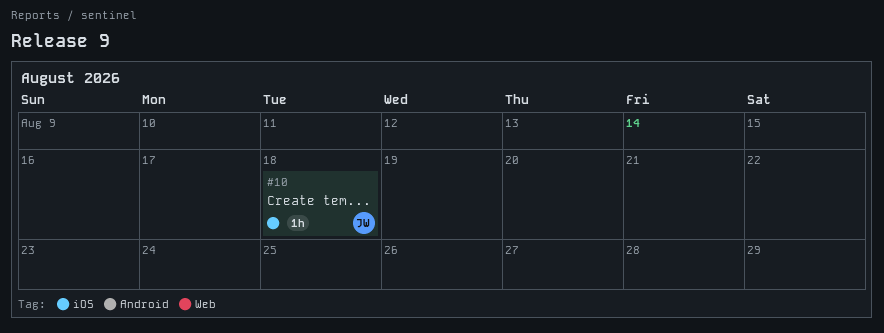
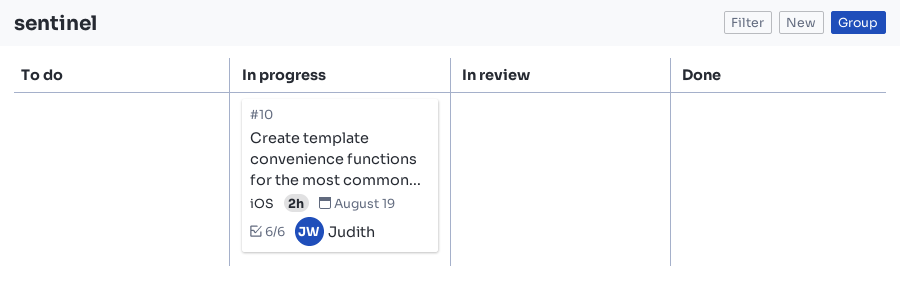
#10, estimate: 1h -> 2h
#10, due: Aug 18 -> Aug 19

